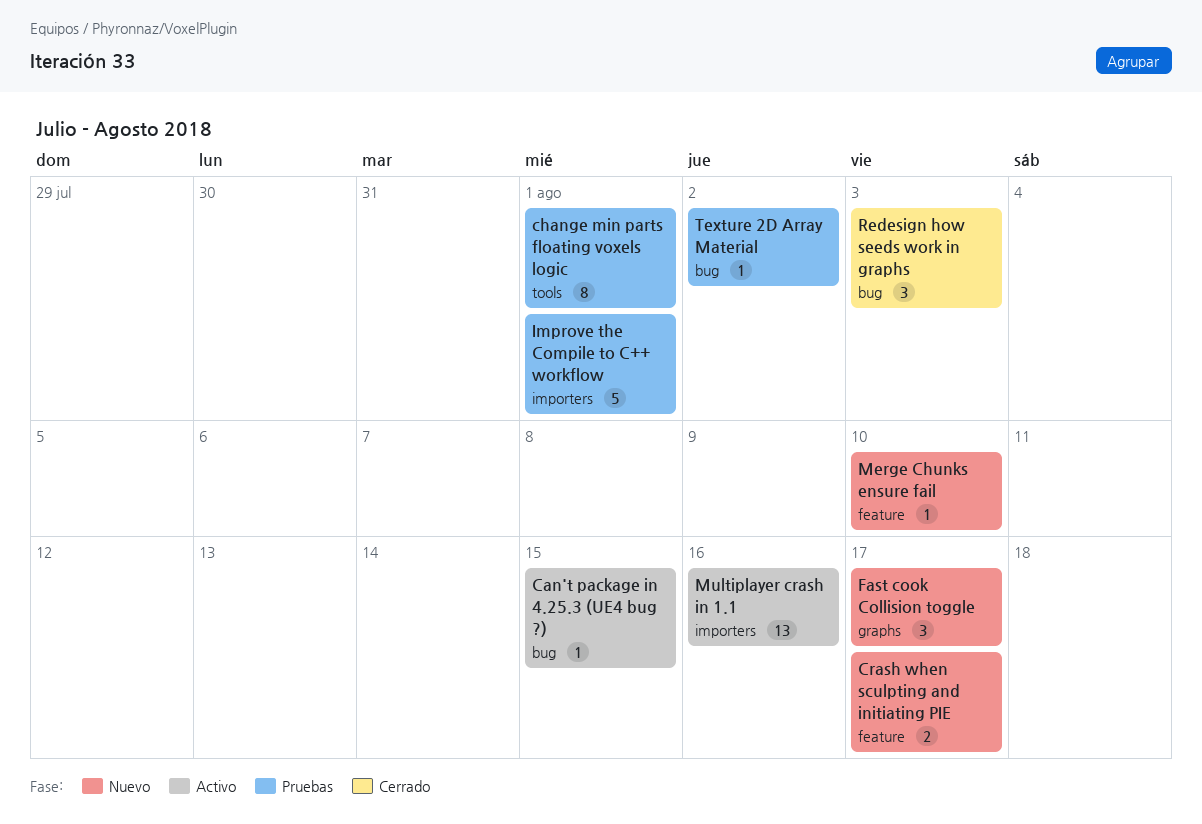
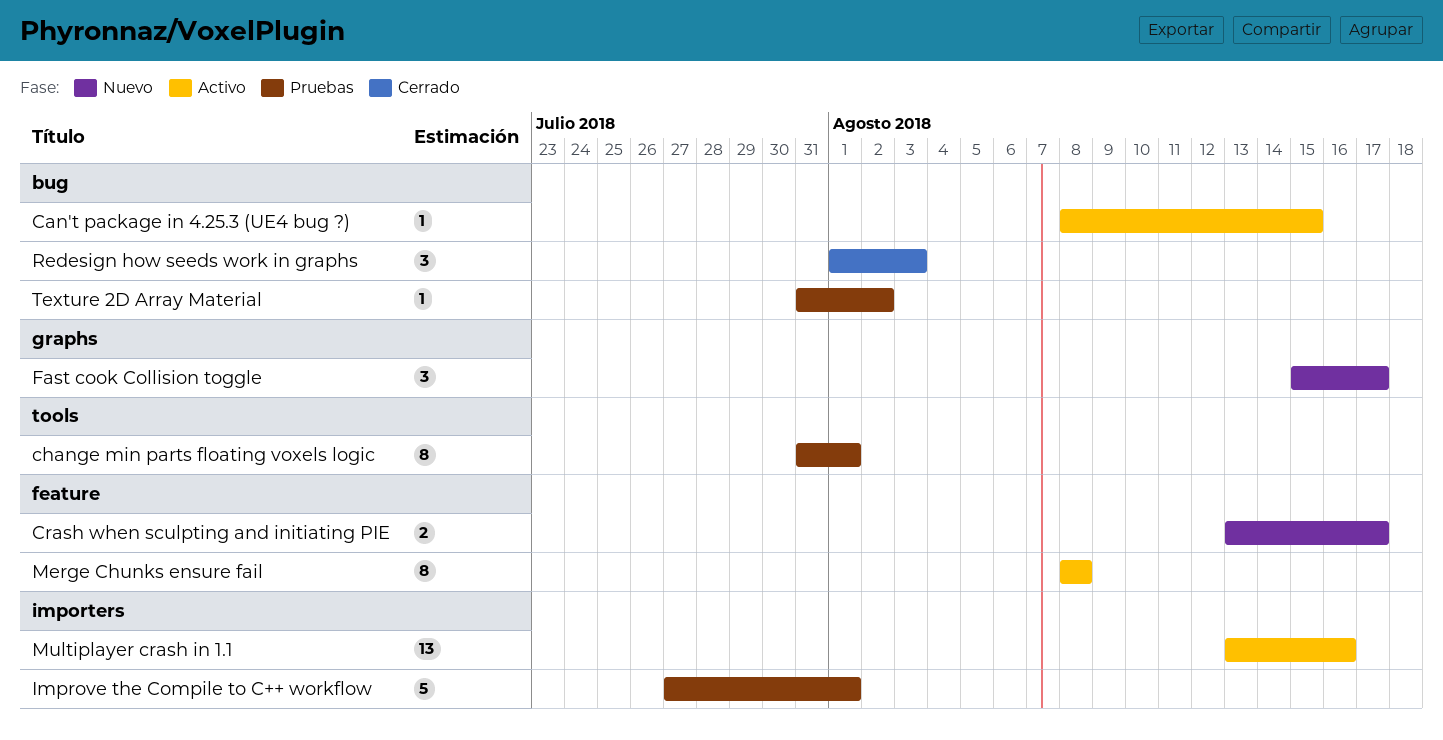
Merge Chunks ensure fail, status: Nuevo -> Activo
Merge Chunks ensure fail, estimate: 1 -> 8
Merge Chunks ensure fail, due: Aug 10 -> Aug 8

